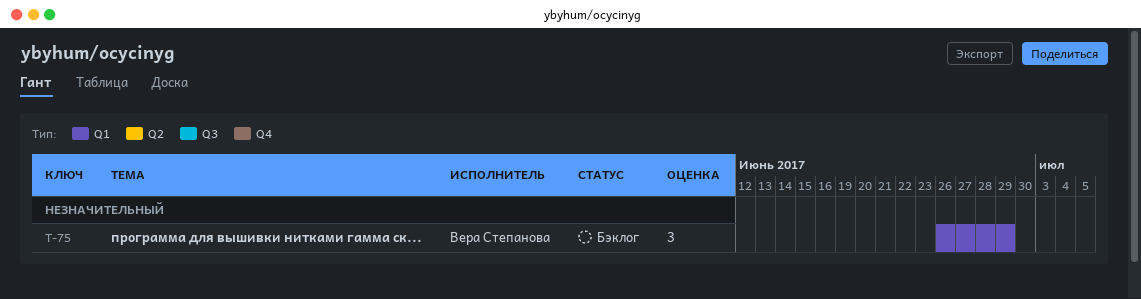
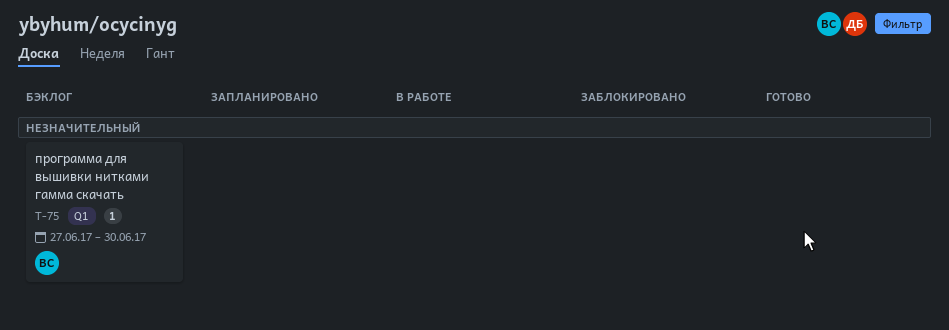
T-75, estimate: 3 -> 1
T-75, start: Jun 26 -> Jun 27
T-75, due: Jun 29 -> Jun 30

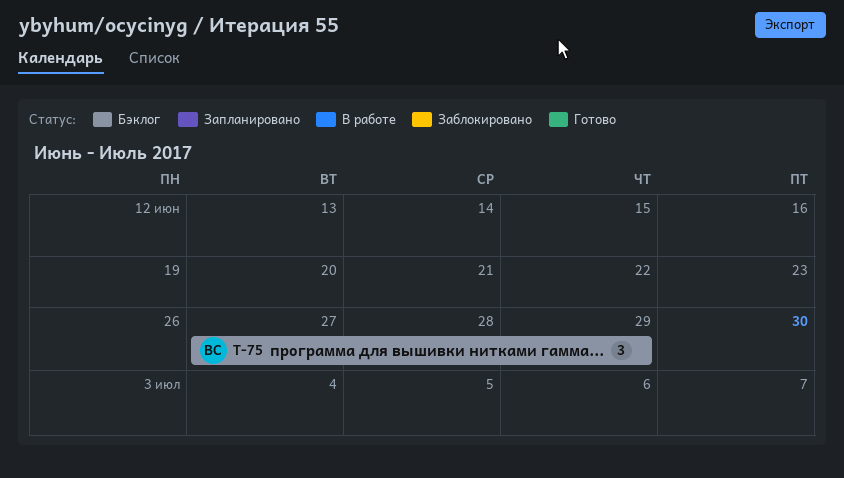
T-75, estimate: 1 -> 3
T-75, due: Jun 30 -> Jun 29

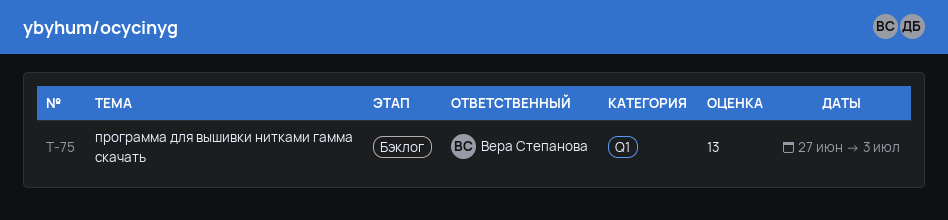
T-75, estimate: 3 -> 13
T-75, due: Jun 29 -> Jul 3

